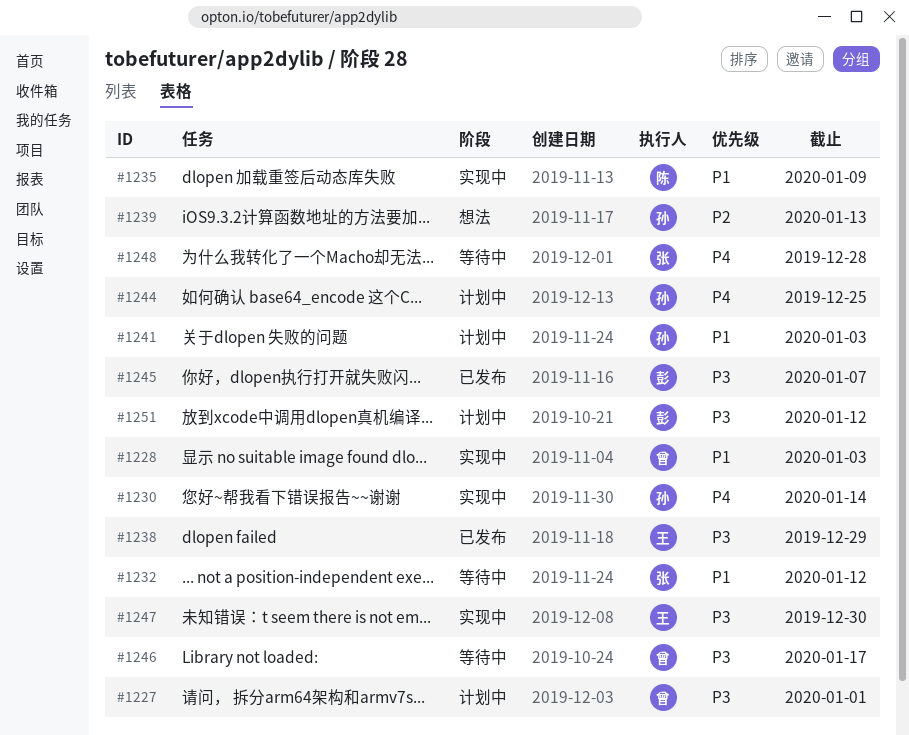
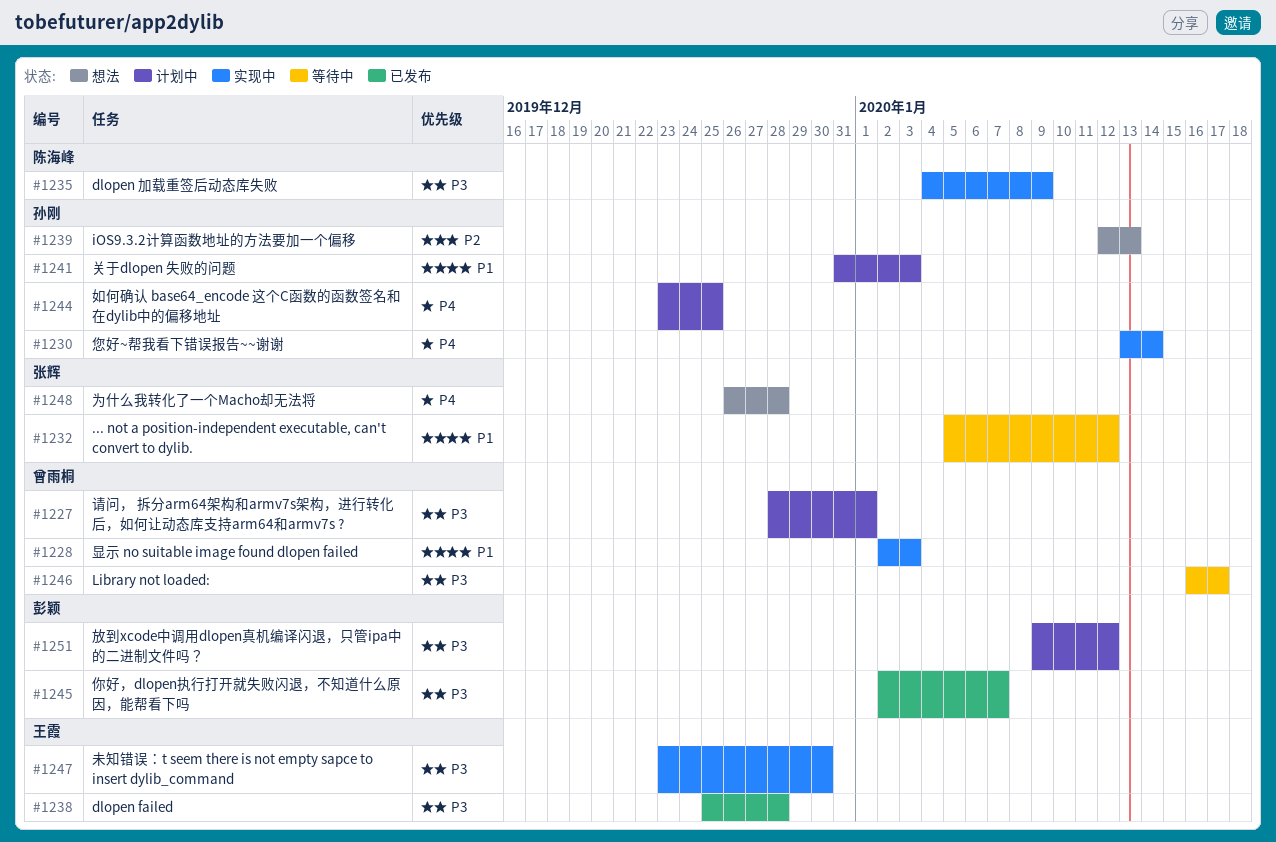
#1235, priority: P1 -> P3
#1238, due: Dec 29 -> Dec 28
#1248, status: 等待中 -> 想法

